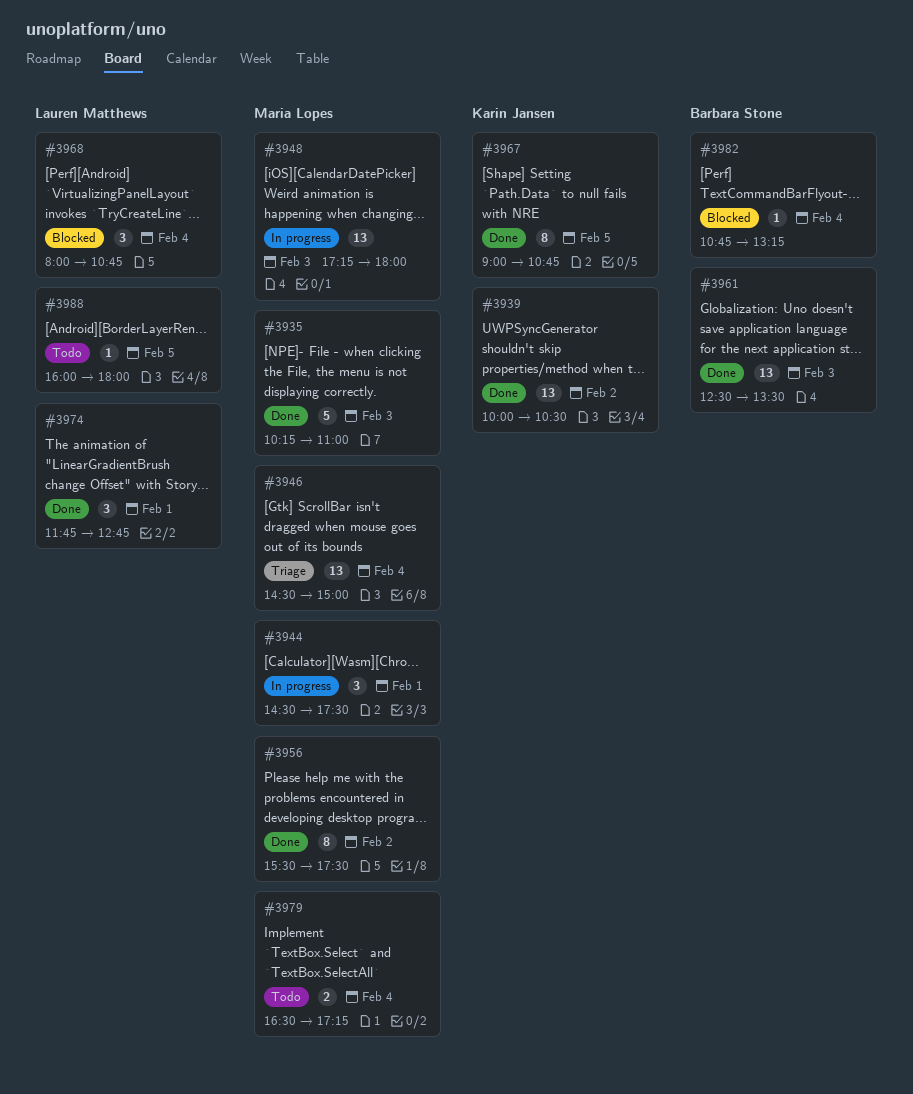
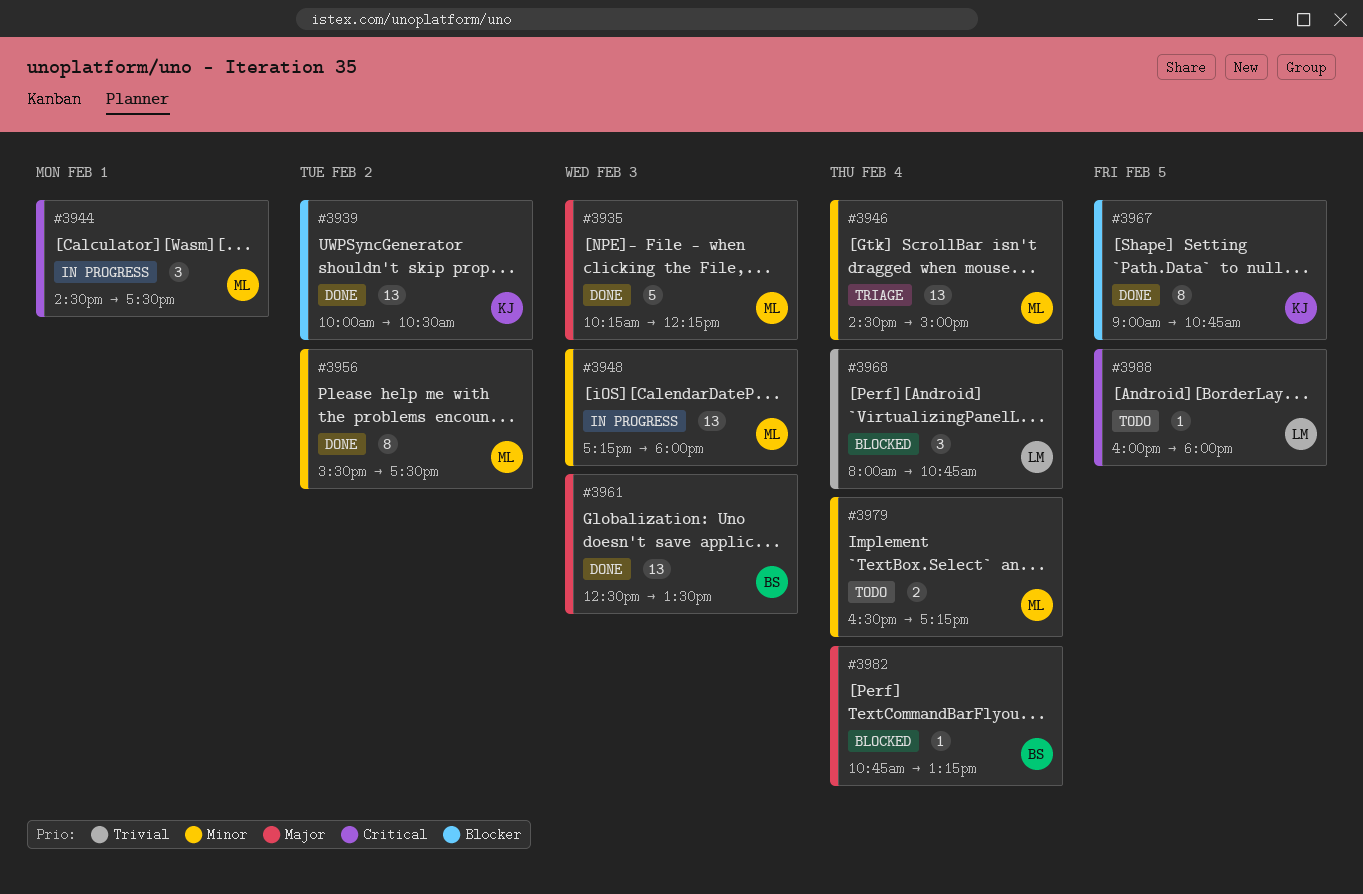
#3935, ends: 11:00 -> 12:15
#3974: present -> none

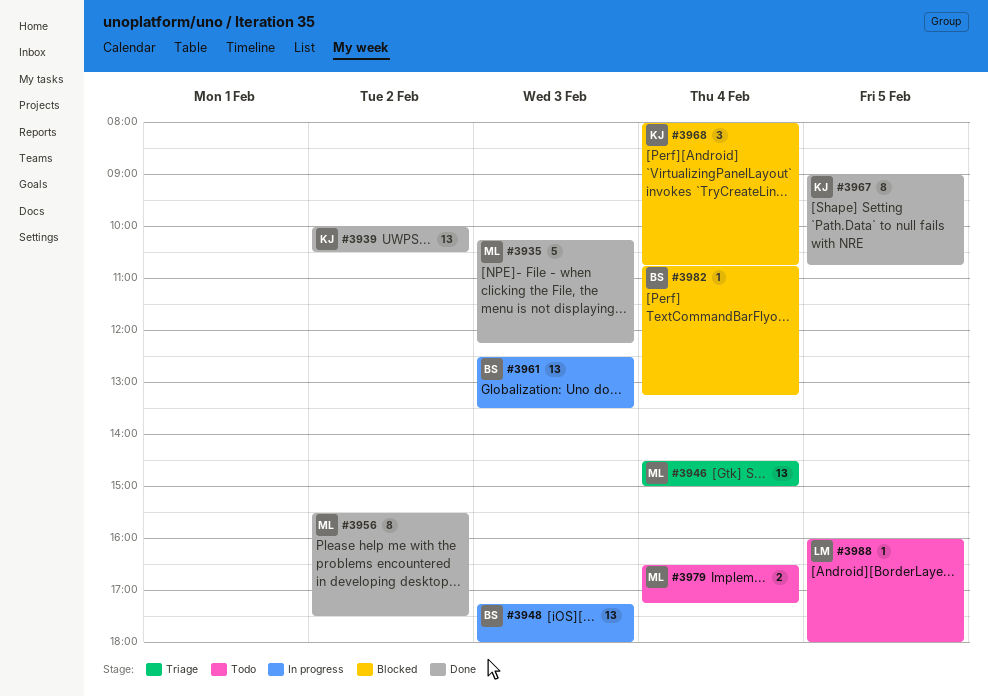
#3944: present -> none
#3948, owner: ML -> BS
#3961, status: Done -> In progress
#3968, owner: LM -> KJ

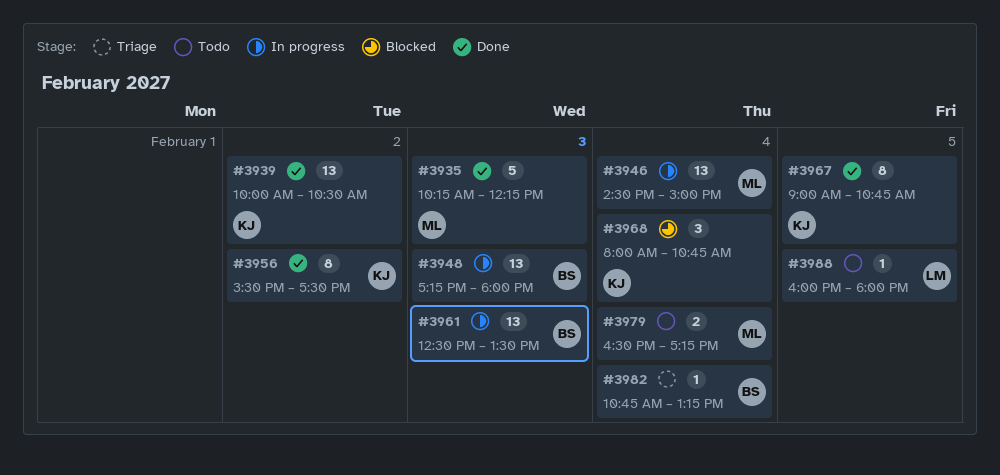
#3946, status: Triage -> In progress
#3956, owner: ML -> KJ
#3982, status: Blocked -> Triage

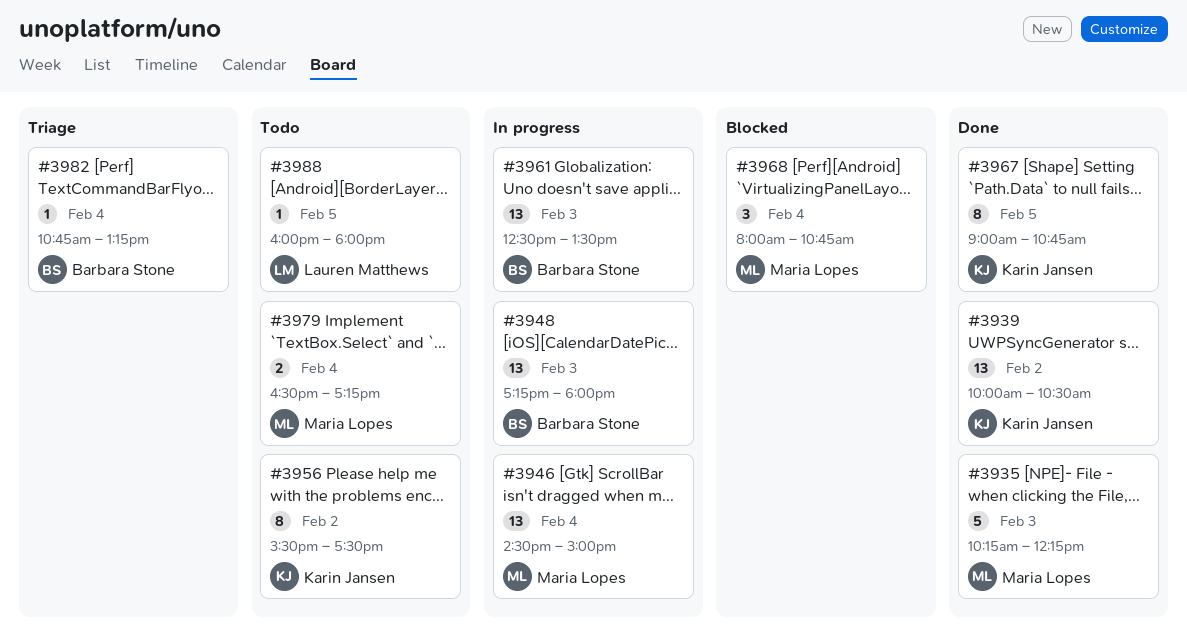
#3956, status: Done -> Todo
#3968, owner: Karin Jansen -> Maria Lopes

